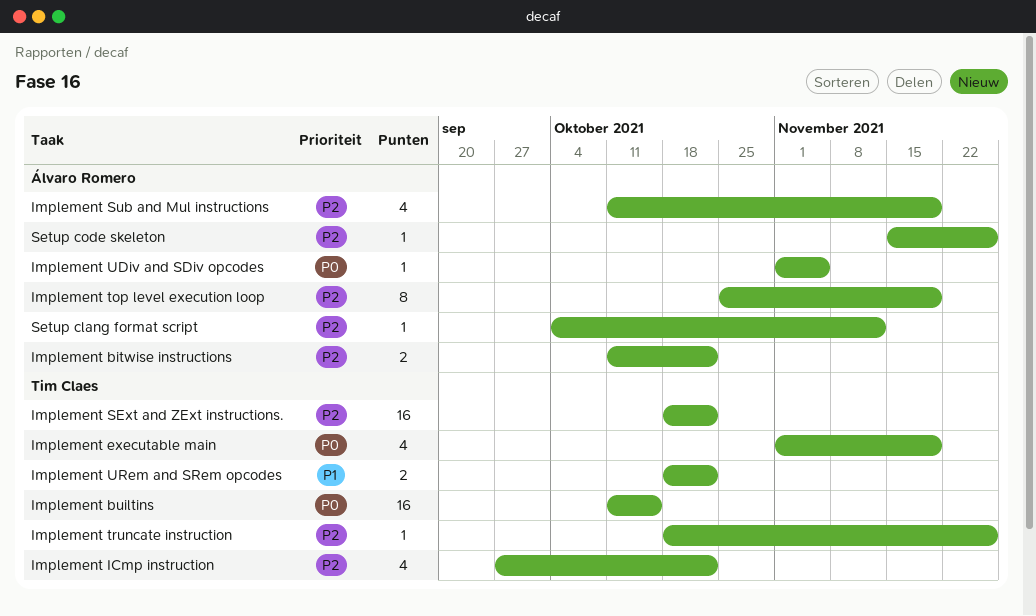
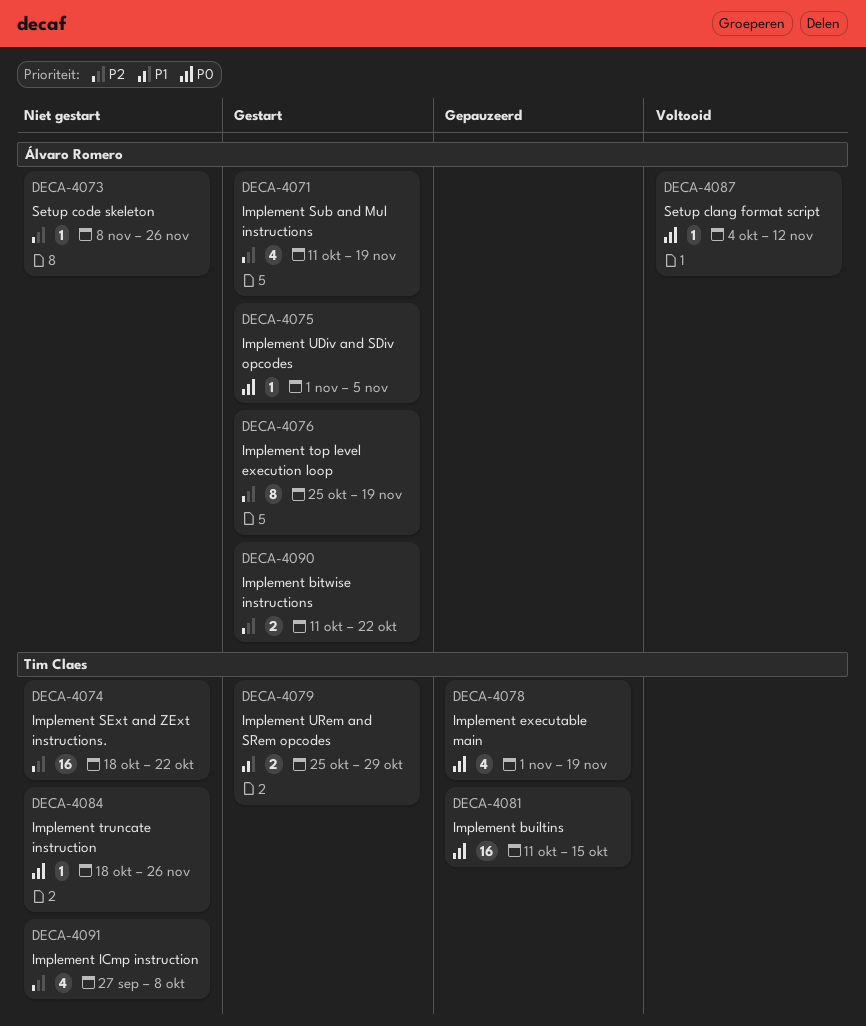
Implement ICmp instruction, due: Oct 22 -> Oct 8
Implement truncate instruction, priority: P2 -> P0
Implement URem and SRem opcodes, start: Oct 18 -> Oct 25
Implement URem and SRem opcodes, due: Oct 22 -> Oct 29
Setup clang format script, priority: P2 -> P0
Setup code skeleton, start: Nov 15 -> Nov 8

